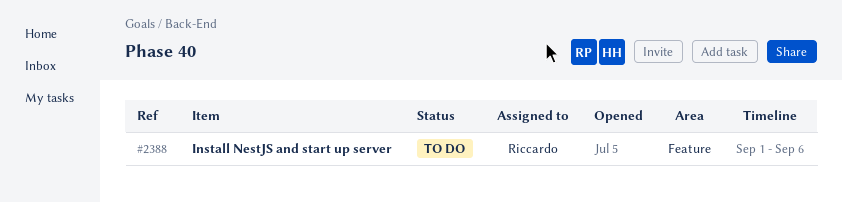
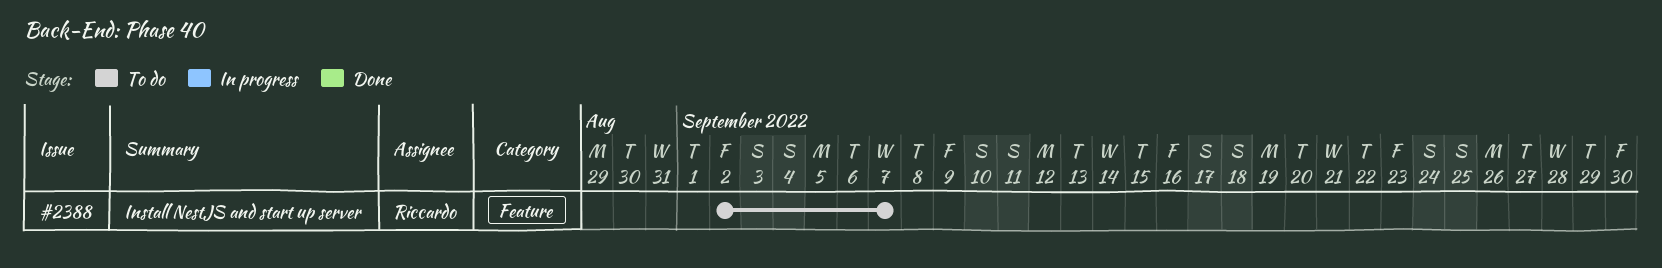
#2388, start: Sep 1 -> Sep 2
#2388, due: Sep 6 -> Sep 7

